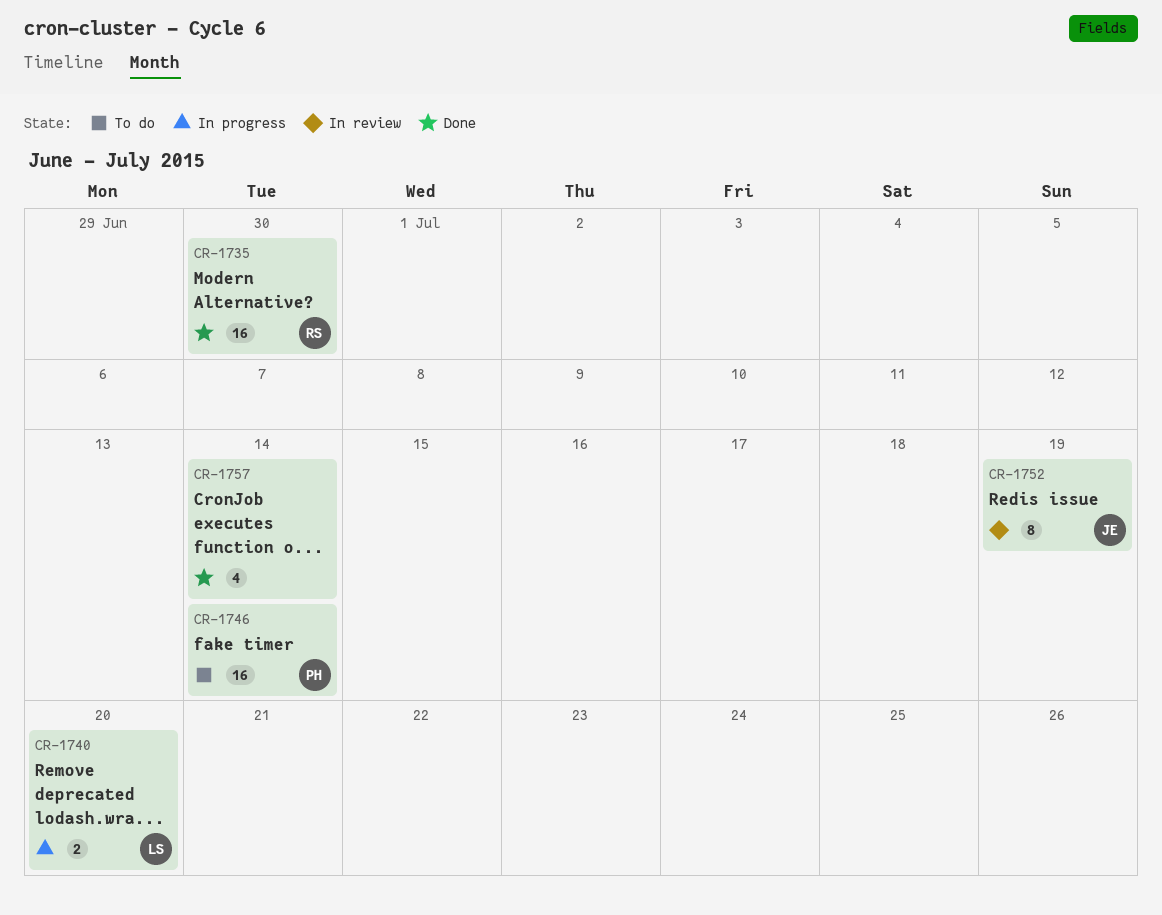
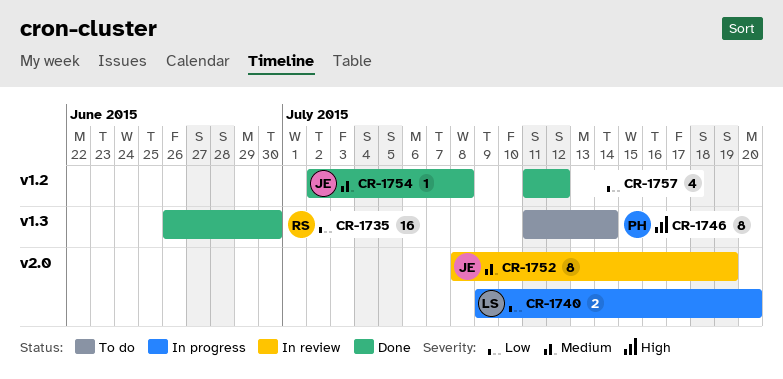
CR-1746, estimate: 16 -> 8
CR-1754: none -> present
CR-1757, due: Jul 14 -> Jul 12

